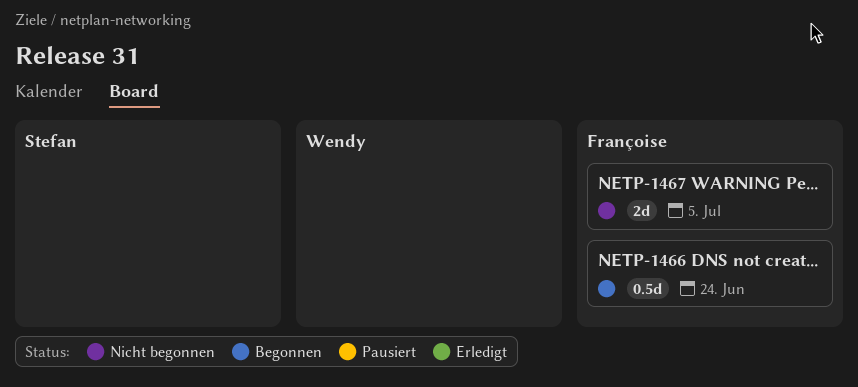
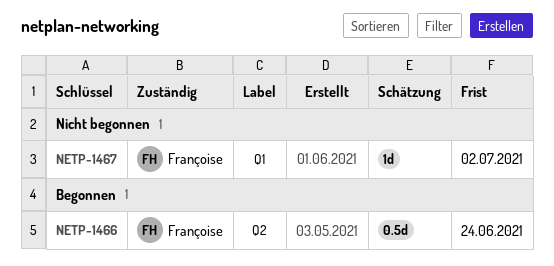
NETP-1467, estimate: 2d -> 1d
NETP-1467, due: Jul 5 -> Jul 2

